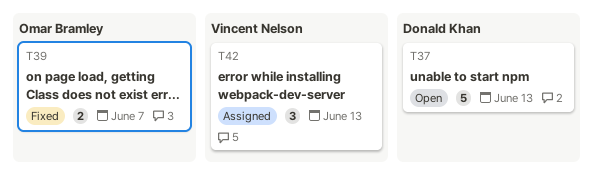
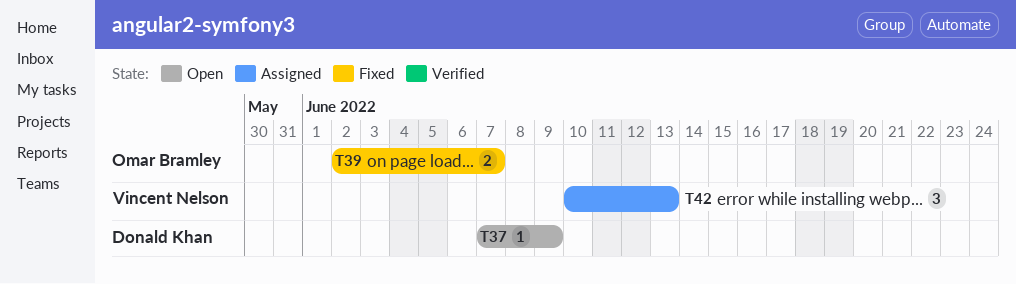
T37, estimate: 5 -> 1
T37, due: Jun 13 -> Jun 9

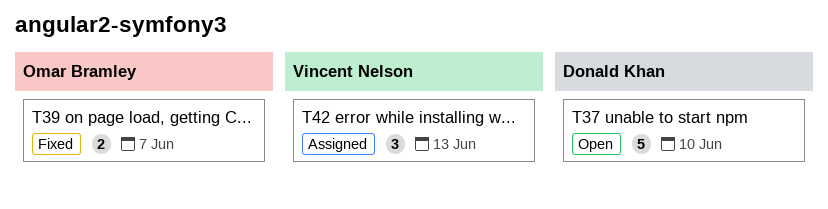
T37, estimate: 1 -> 5
T37, due: Jun 9 -> Jun 10

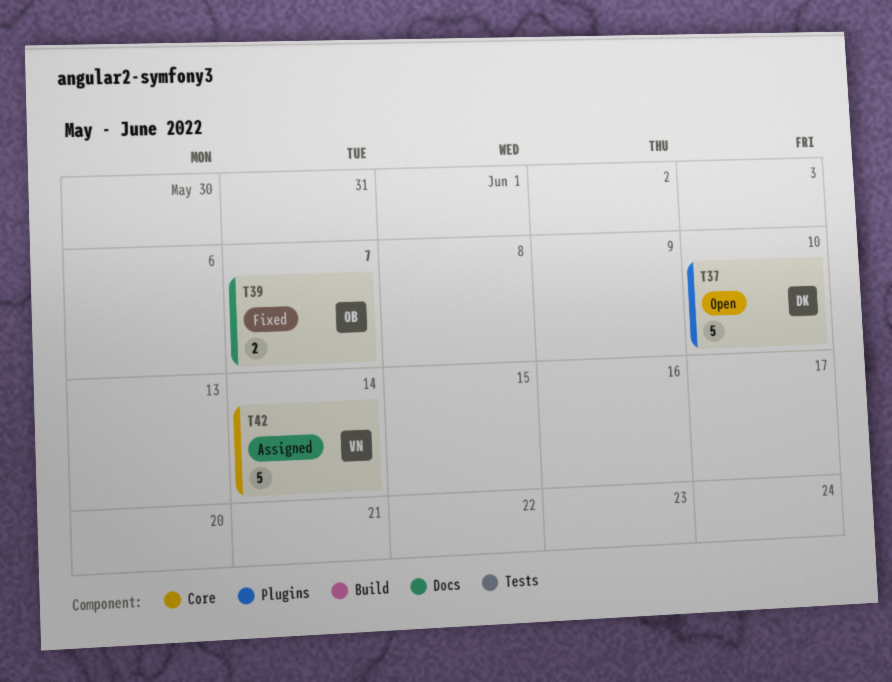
T42, estimate: 3 -> 5
T42, due: Jun 13 -> Jun 14

